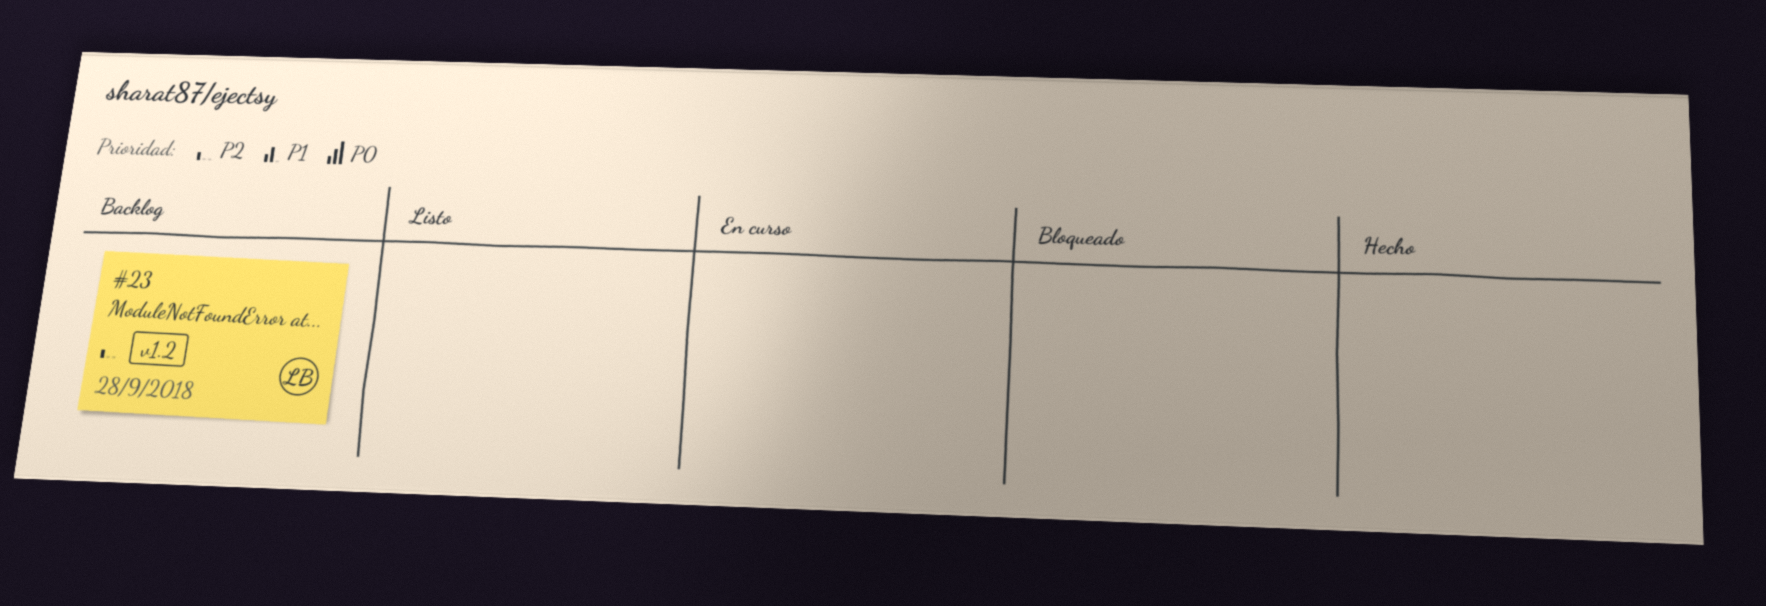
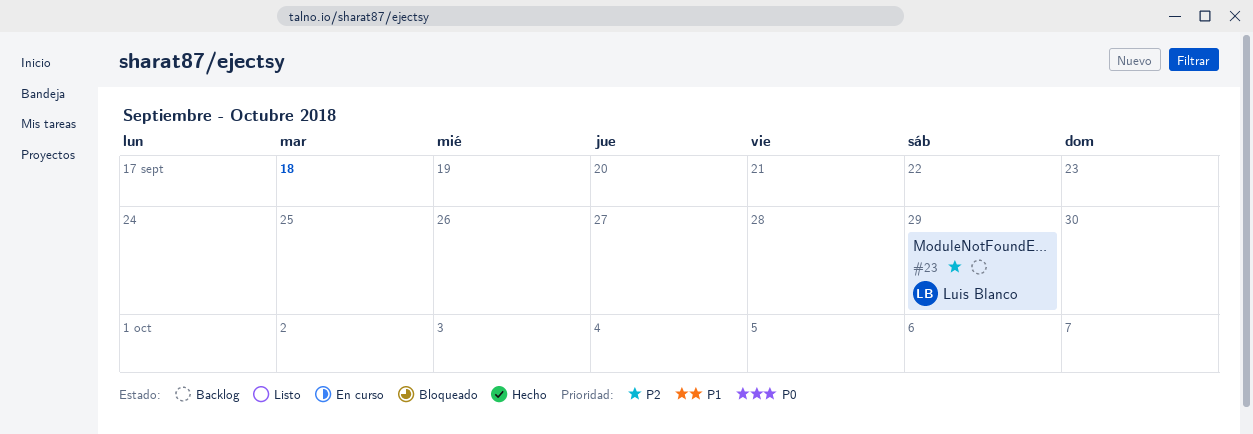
#23, due: Sep 28 -> Sep 29

